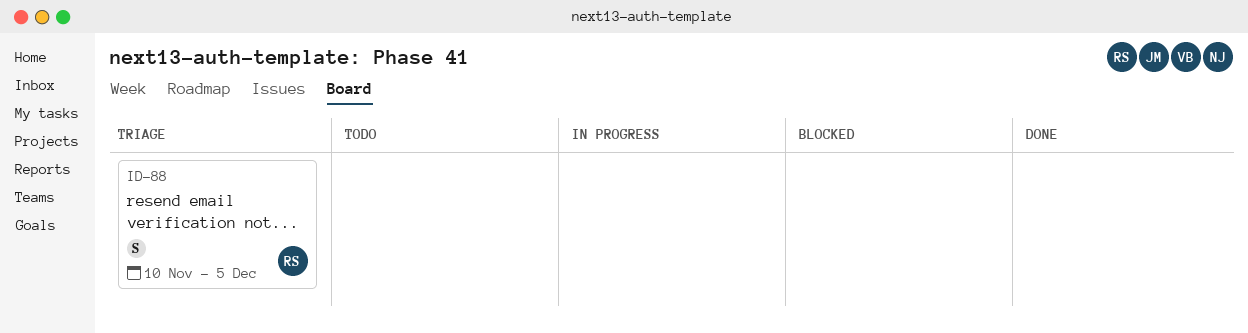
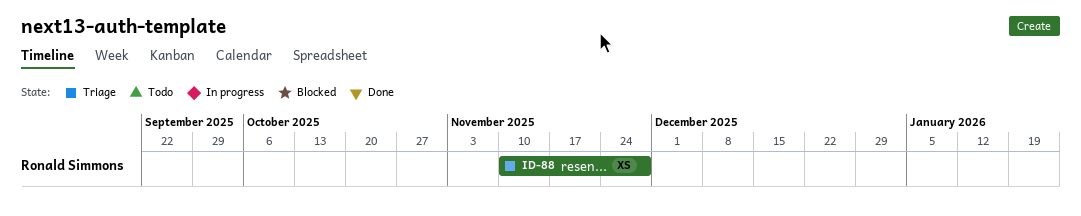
ID-88, estimate: S -> XS
ID-88, due: Dec 5 -> Nov 28

